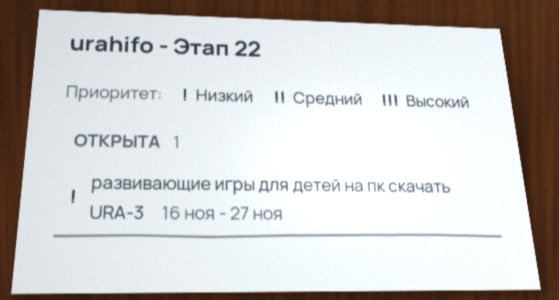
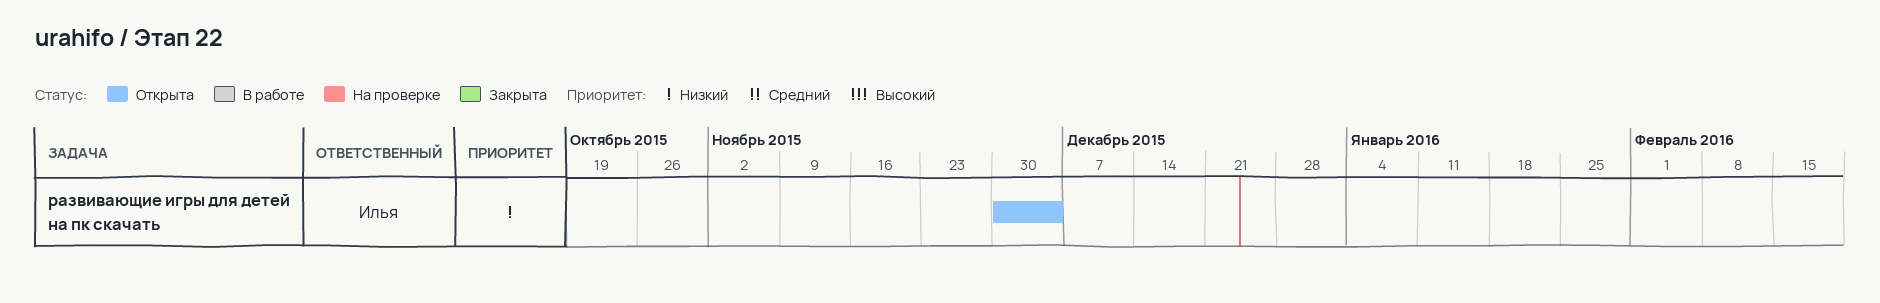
развивающие игры для детей на пк скачать, start: Nov 16 -> Nov 30
развивающие игры для детей на пк скачать, due: Nov 27 -> Dec 4

